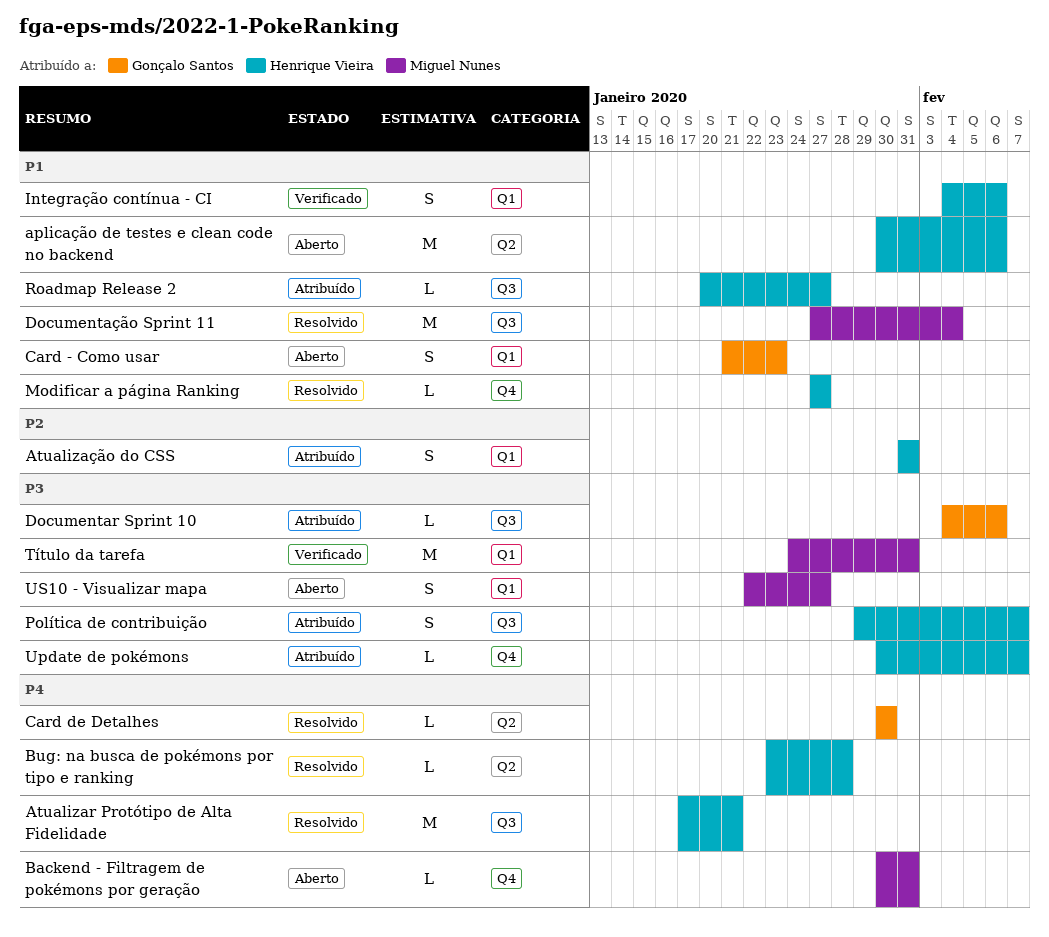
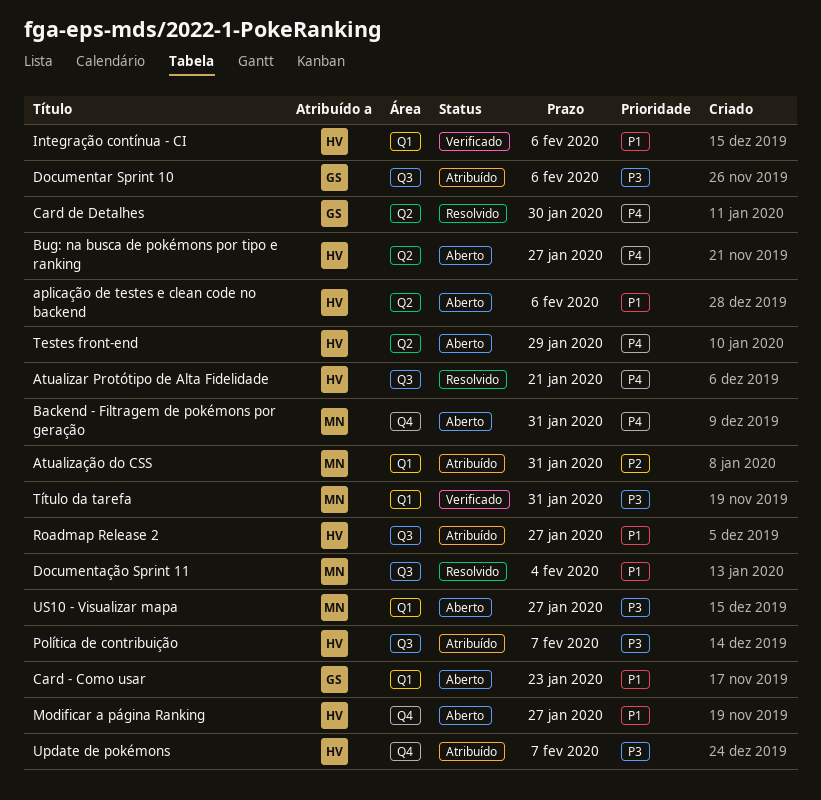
Atualização do CSS, owner: Henrique Vieira -> Miguel Nunes
Bug: na busca de pokémons por tipo e ranking, status: Resolvido -> Aberto
Bug: na busca de pokémons por tipo e ranking, due: Jan 28 -> Jan 27
Modificar a página Ranking, status: Resolvido -> Aberto
Testes front-end: none -> present

